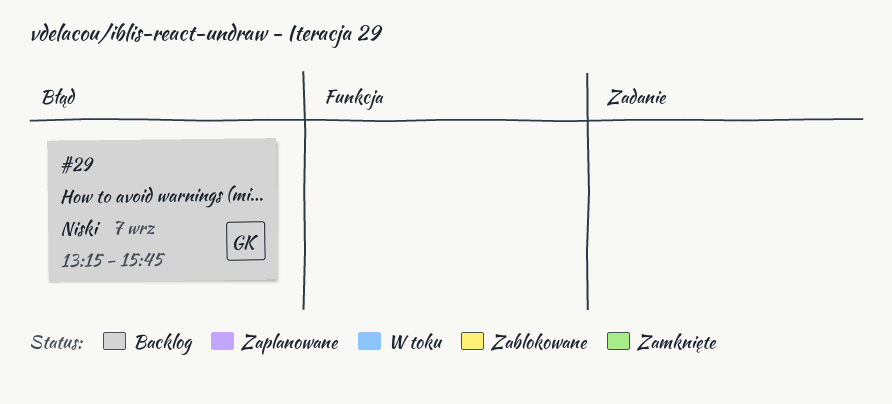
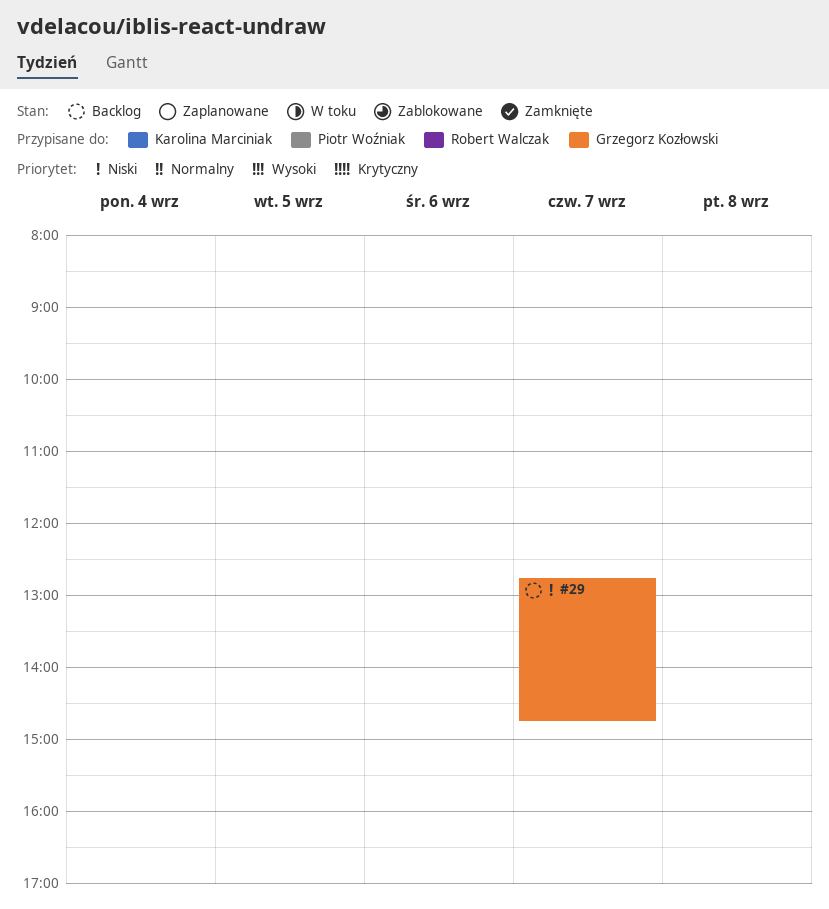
#29, begins: 13:15 -> 12:45
#29, ends: 15:45 -> 14:45

